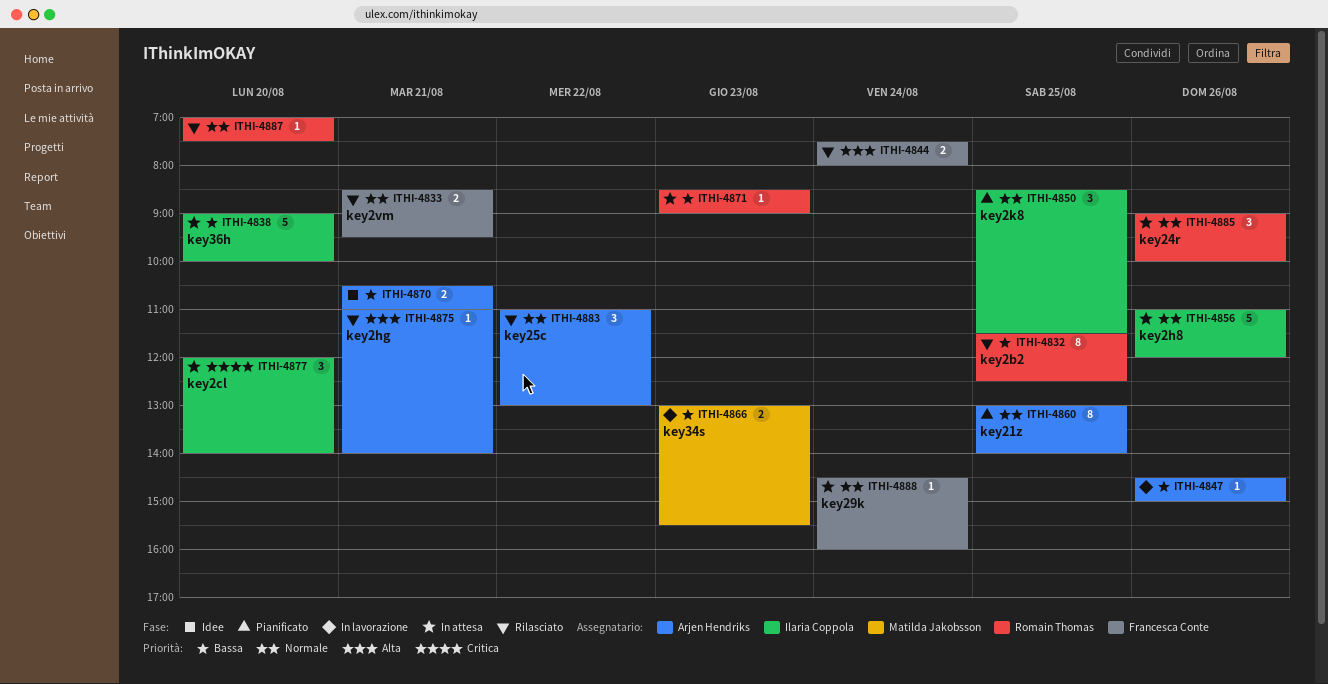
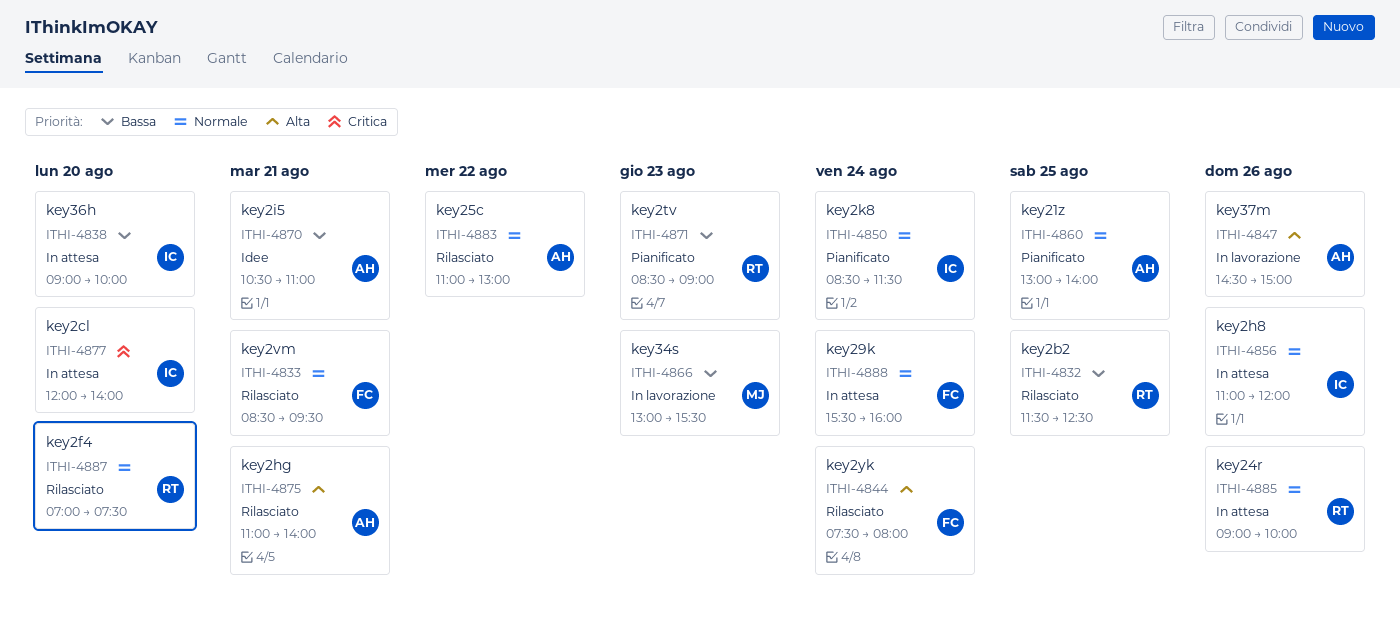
ITHI-4847, priority: Bassa -> Alta
ITHI-4850, day: Aug 25 -> Aug 24
ITHI-4871, status: In attesa -> Pianificato
ITHI-4888, begins: 14:30 -> 15:30

